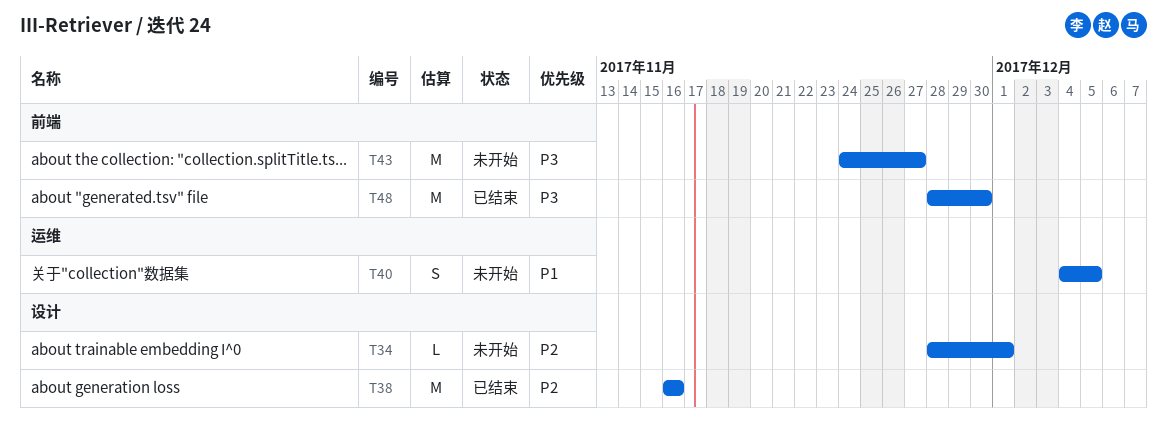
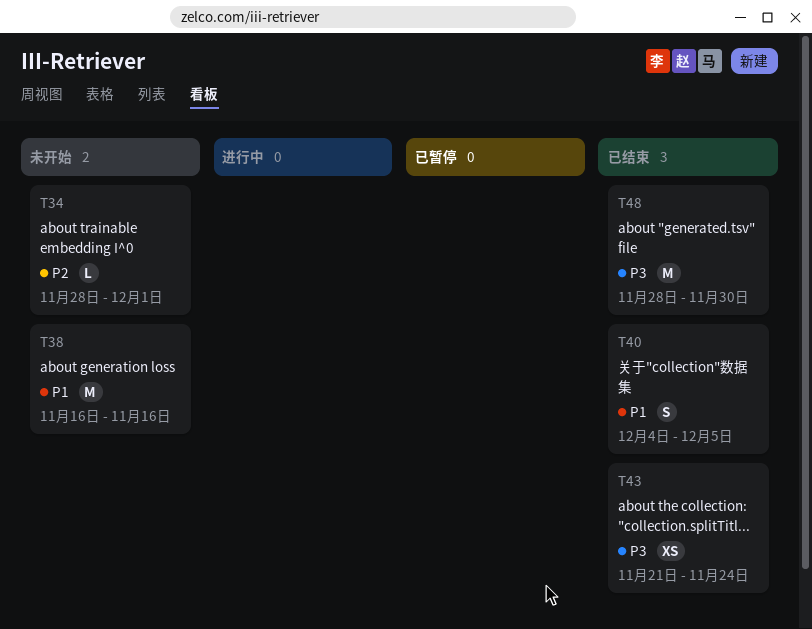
T38, status: 已结束 -> 未开始
T38, priority: P2 -> P1
T40, status: 未开始 -> 已结束
T43, status: 未开始 -> 已结束
T43, estimate: M -> XS
T43, start: Nov 24 -> Nov 21
T43, due: Nov 27 -> Nov 24

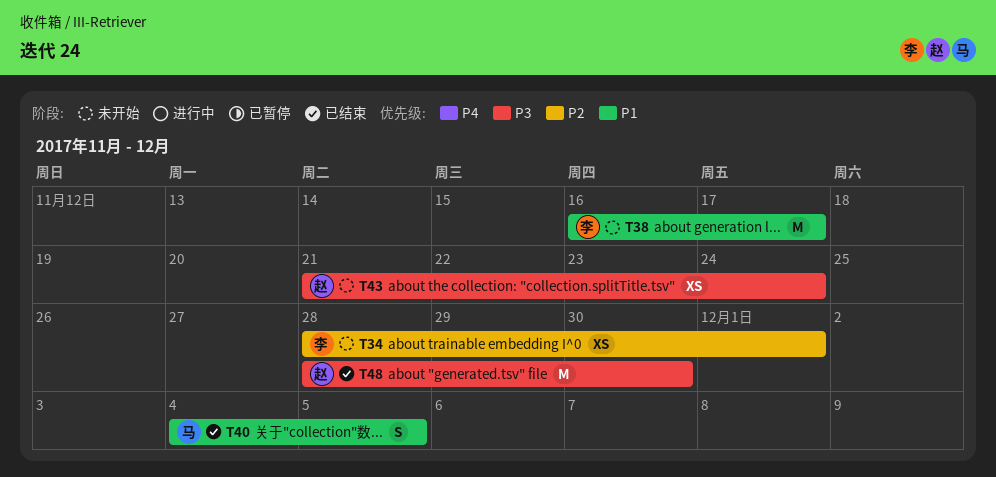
T34, estimate: L -> XS
T38, due: Nov 16 -> Nov 17
T43, status: 已结束 -> 未开始

